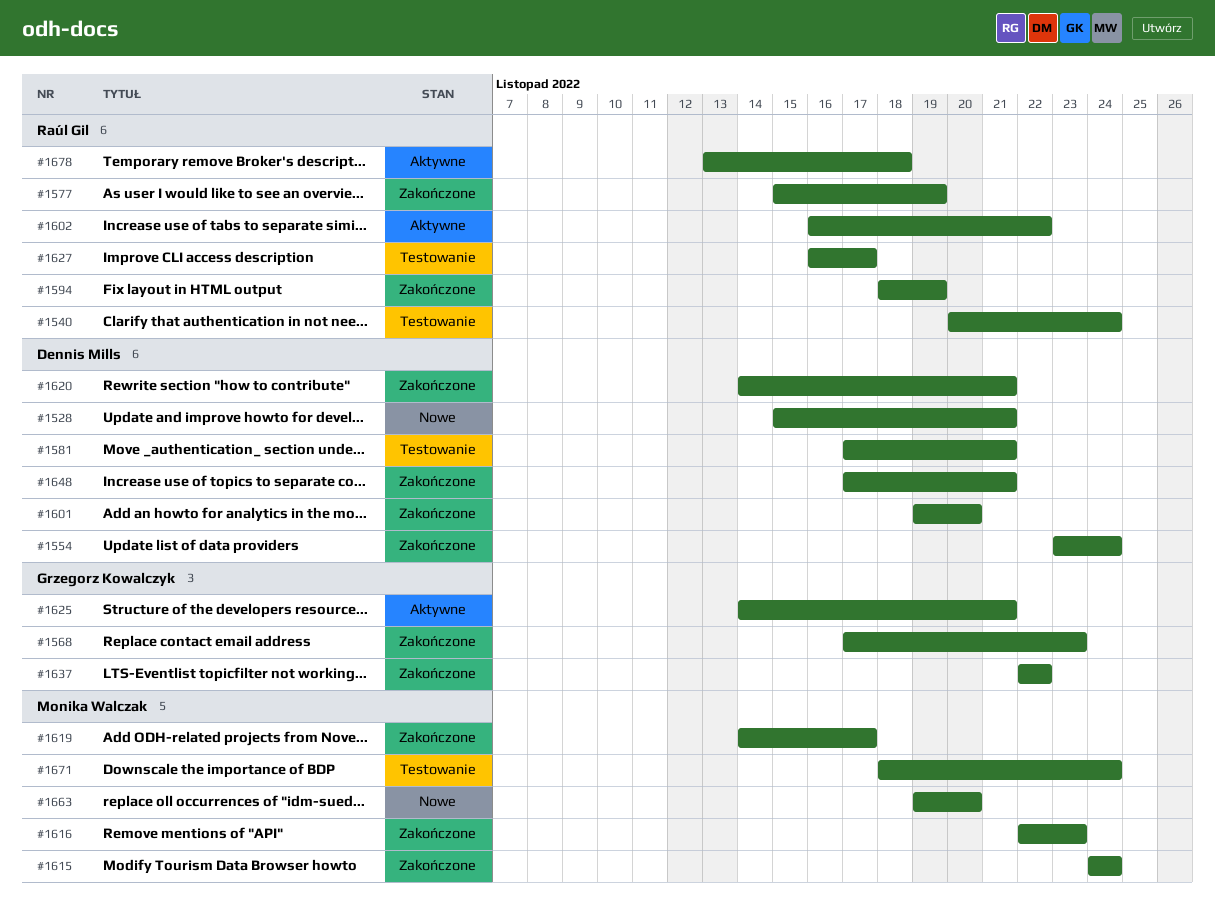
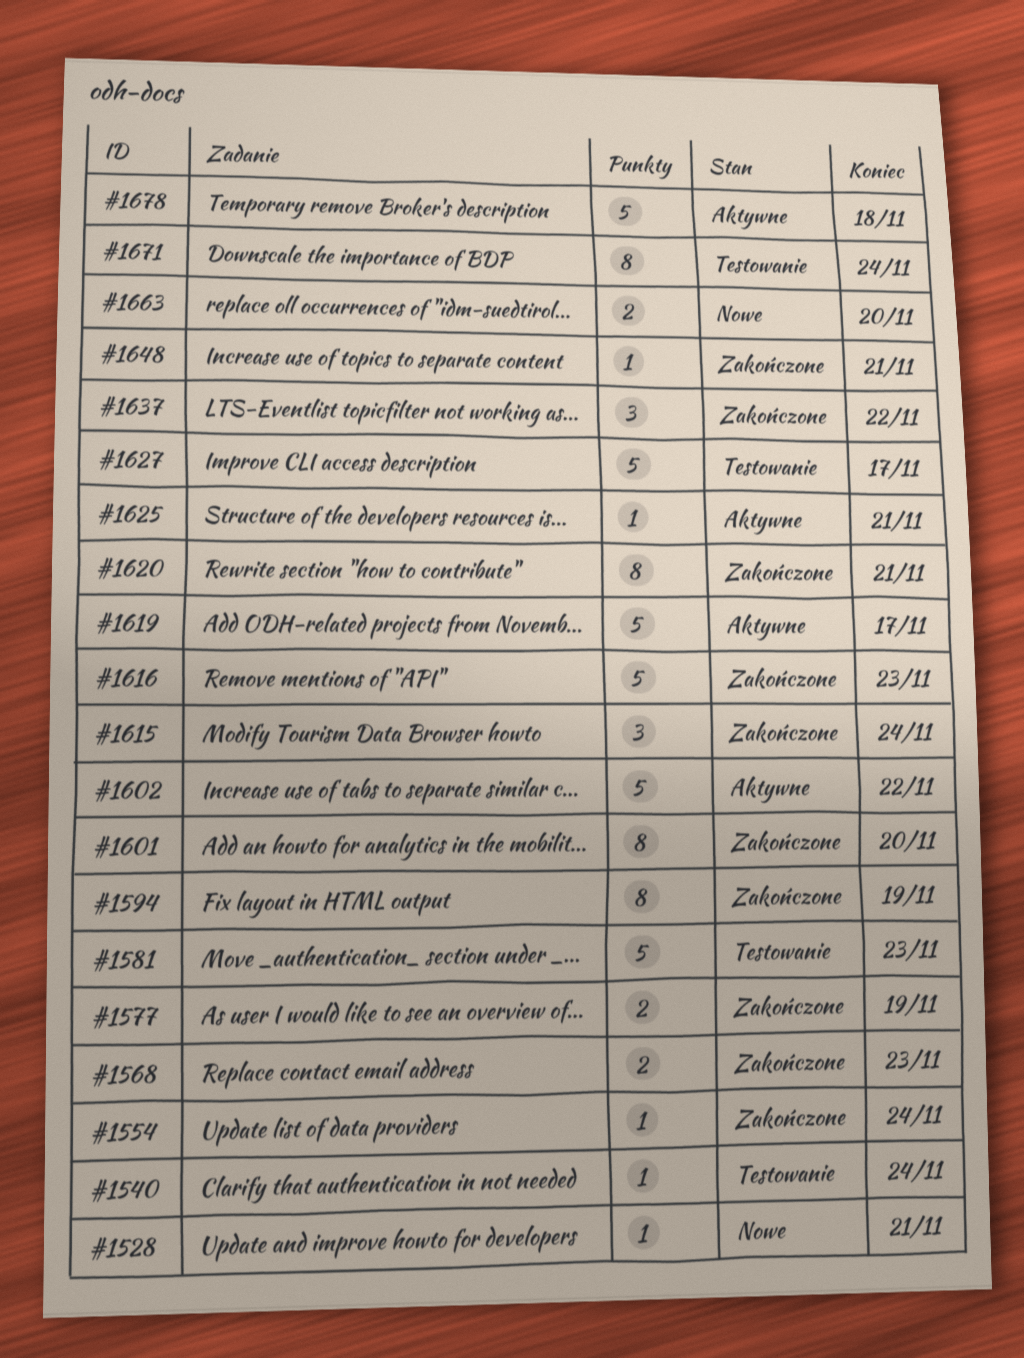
#1581, due: Nov 21 -> Nov 23
#1619, status: Zakończone -> Aktywne

